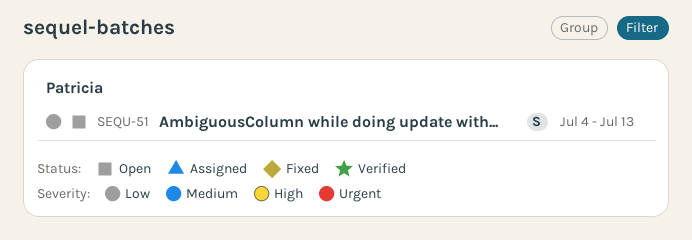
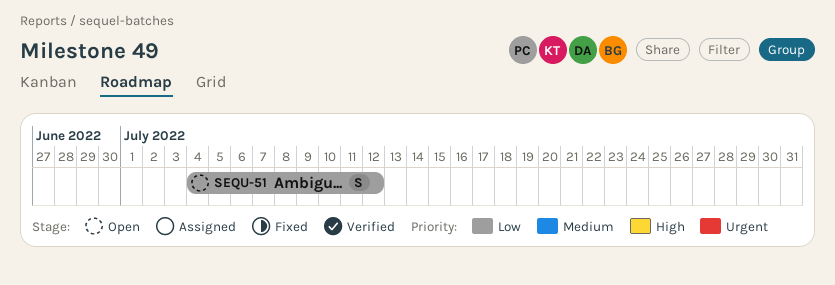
SEQU-51, due: Jul 13 -> Jul 12

